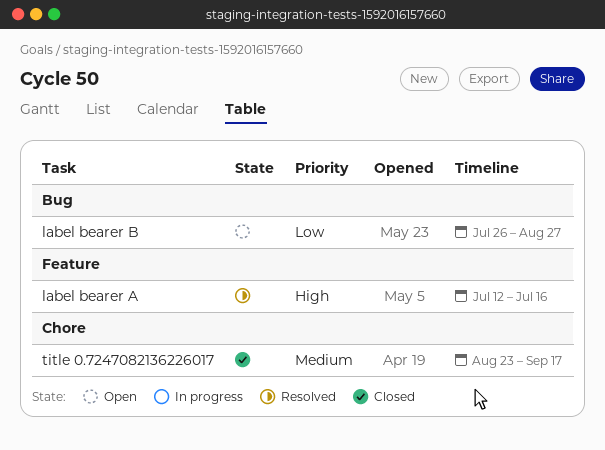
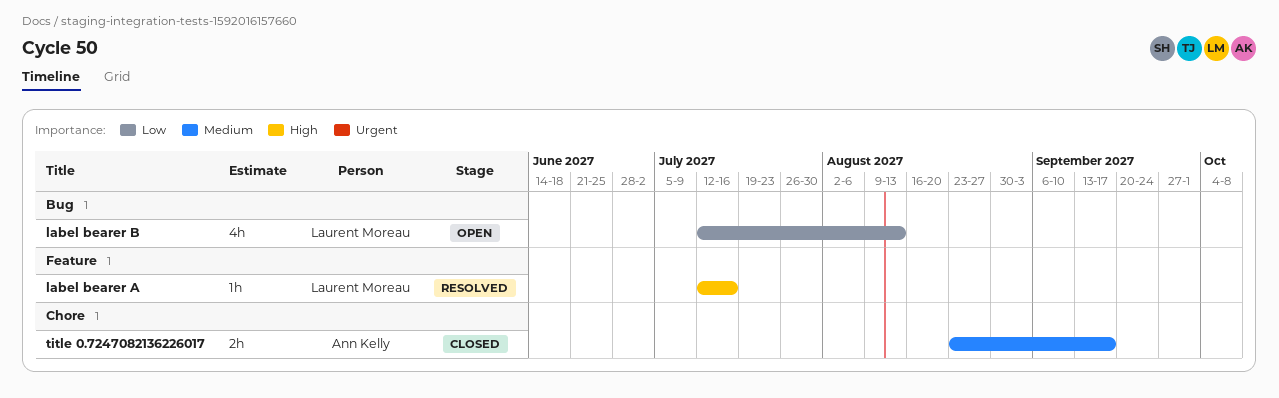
label bearer B, start: Jul 26 -> Jul 12
label bearer B, due: Aug 27 -> Aug 13

